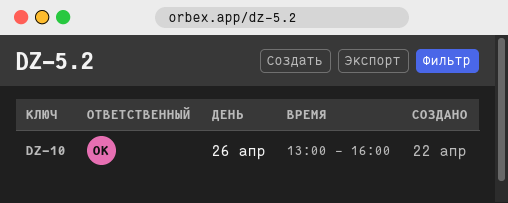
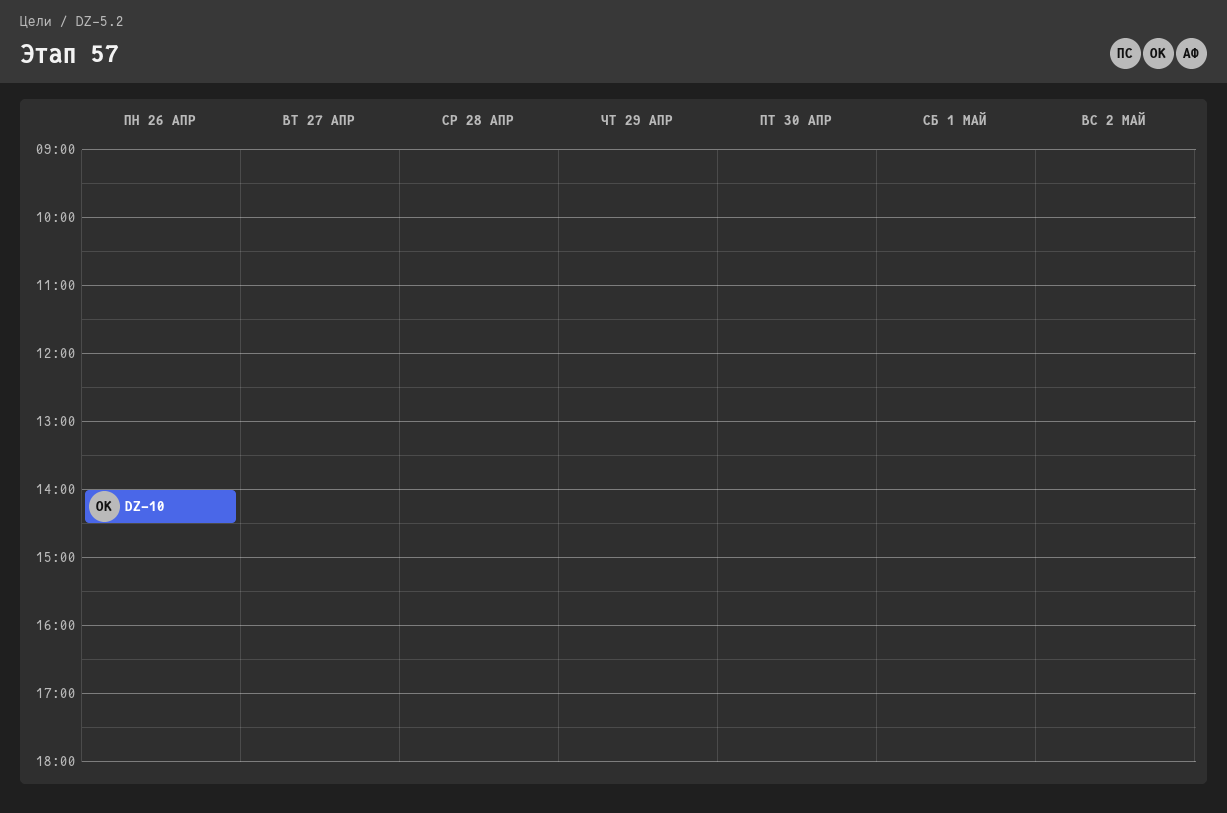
DZ-10, begins: 13:00 -> 14:00
DZ-10, ends: 16:00 -> 14:30

